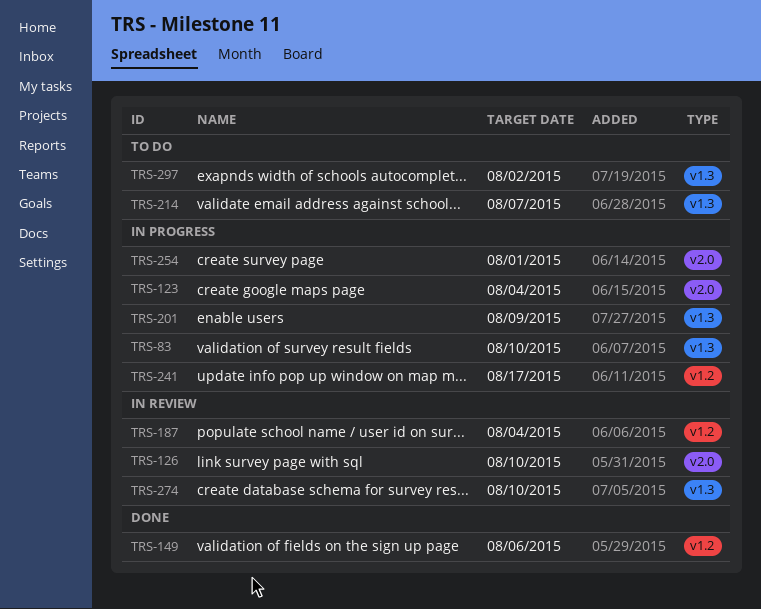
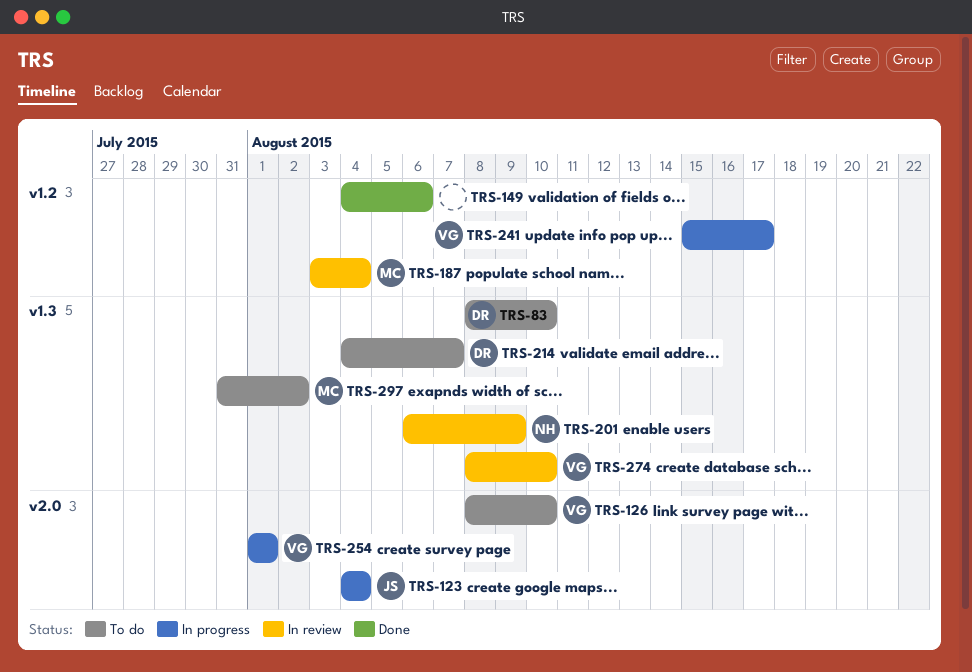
TRS-83, status: In progress -> To do
TRS-126, status: In review -> To do
TRS-201, status: In progress -> In review

